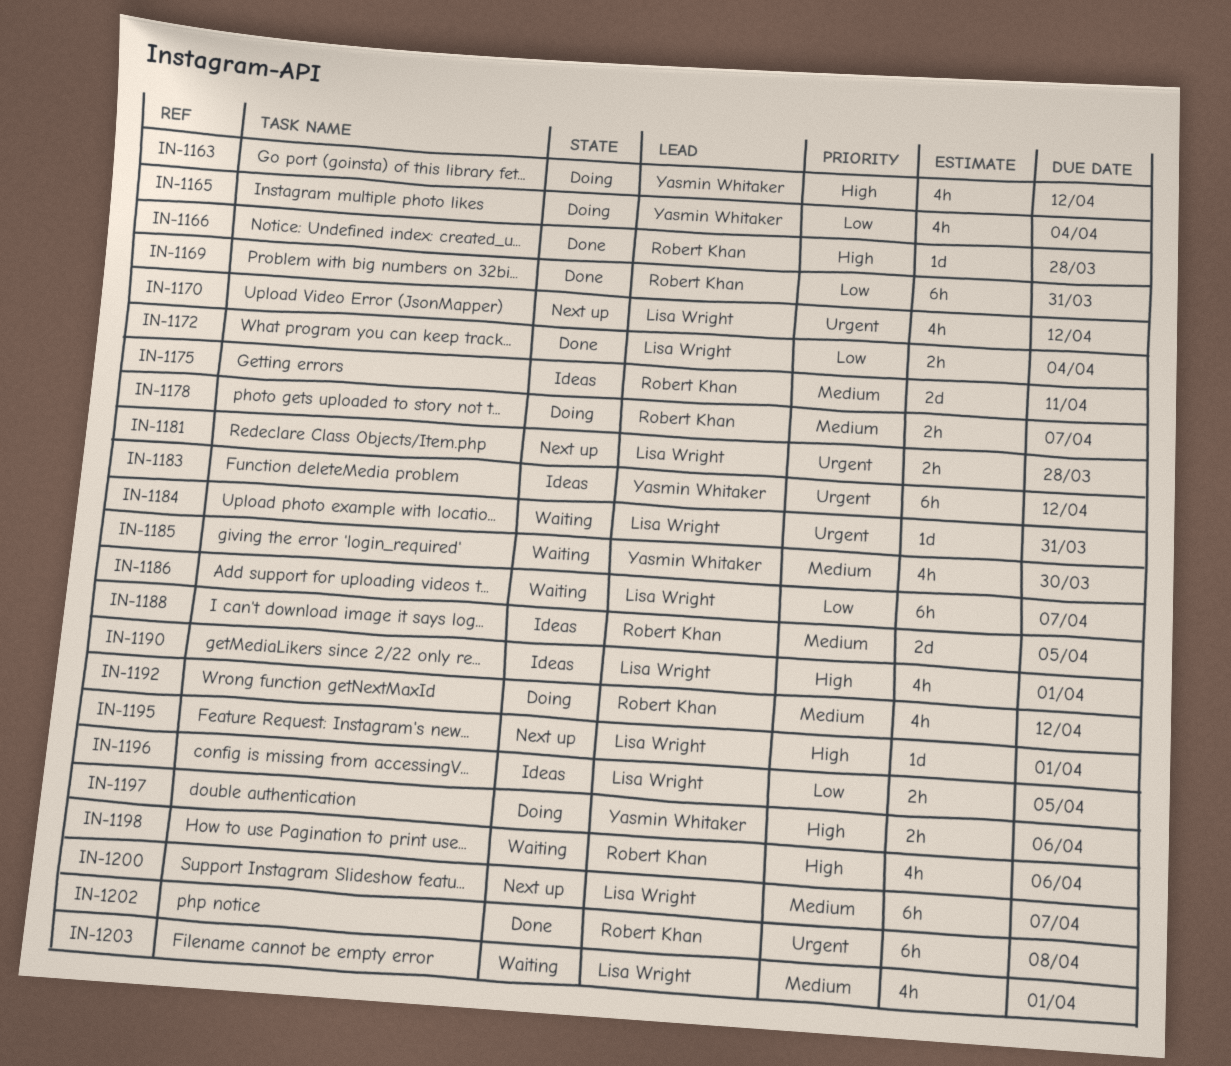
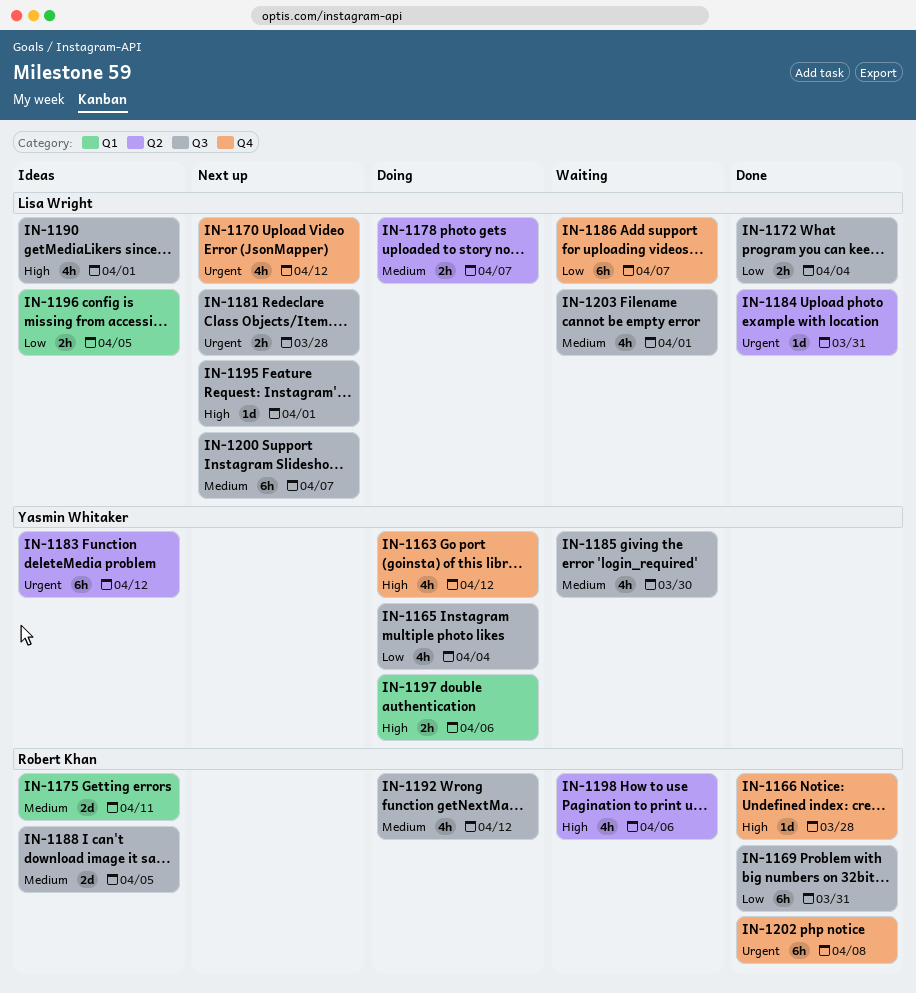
IN-1178, owner: Robert Khan -> Lisa Wright
IN-1184, status: Waiting -> Done

